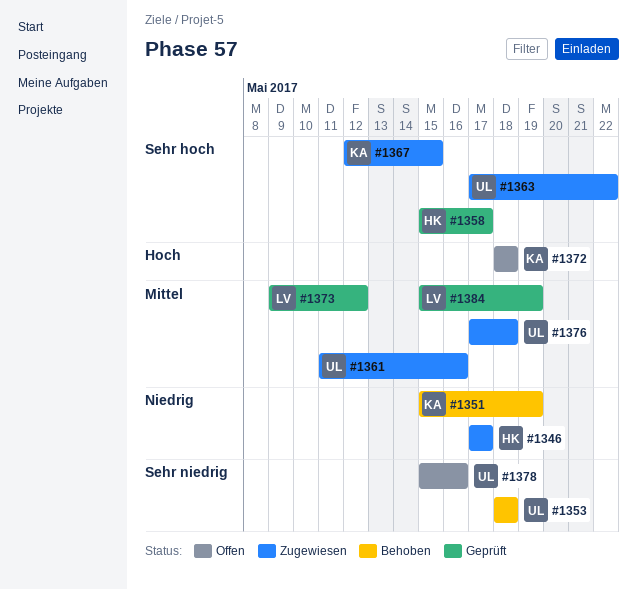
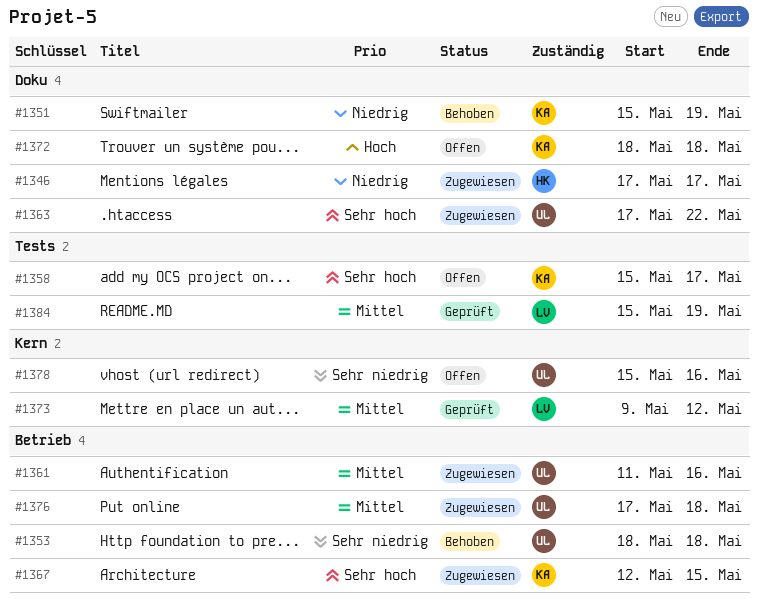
#1358, status: Geprüft -> Offen
#1358, owner: HK -> KA

